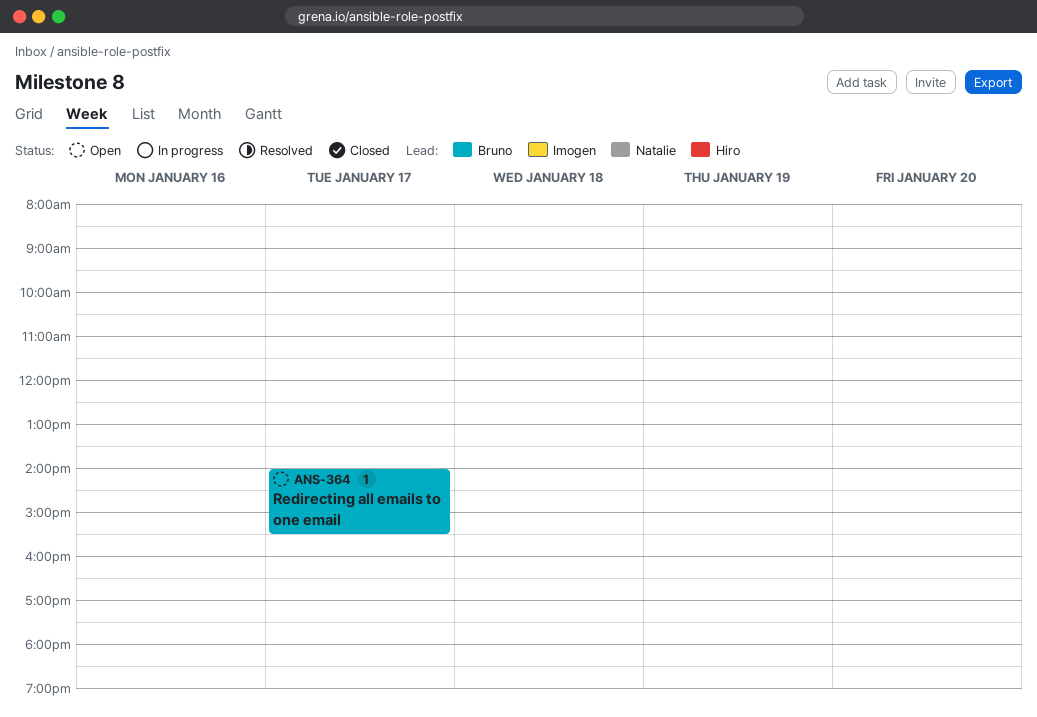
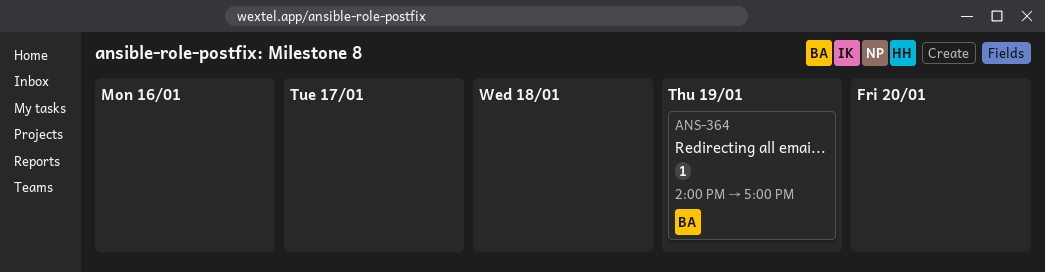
ANS-364, day: Jan 17 -> Jan 19
ANS-364, ends: 15:30 -> 17:00

